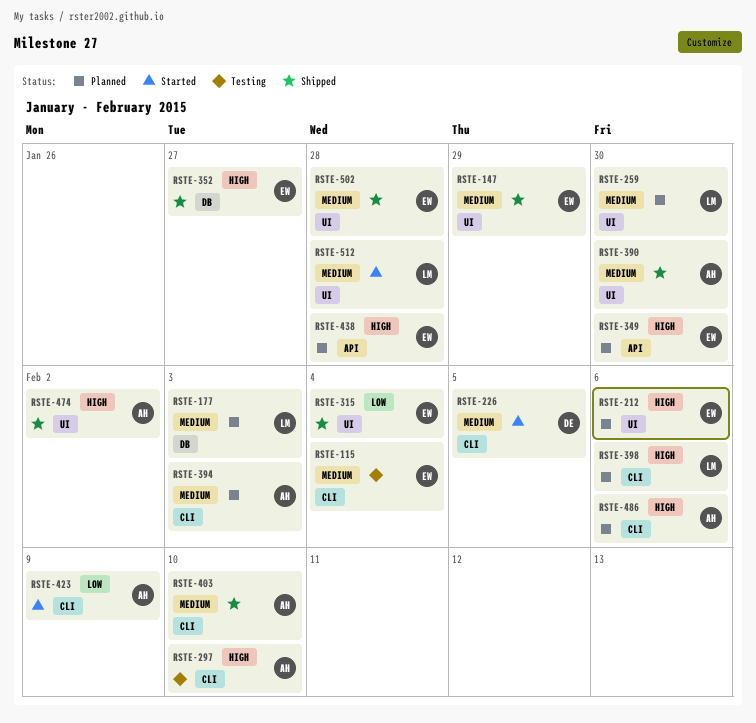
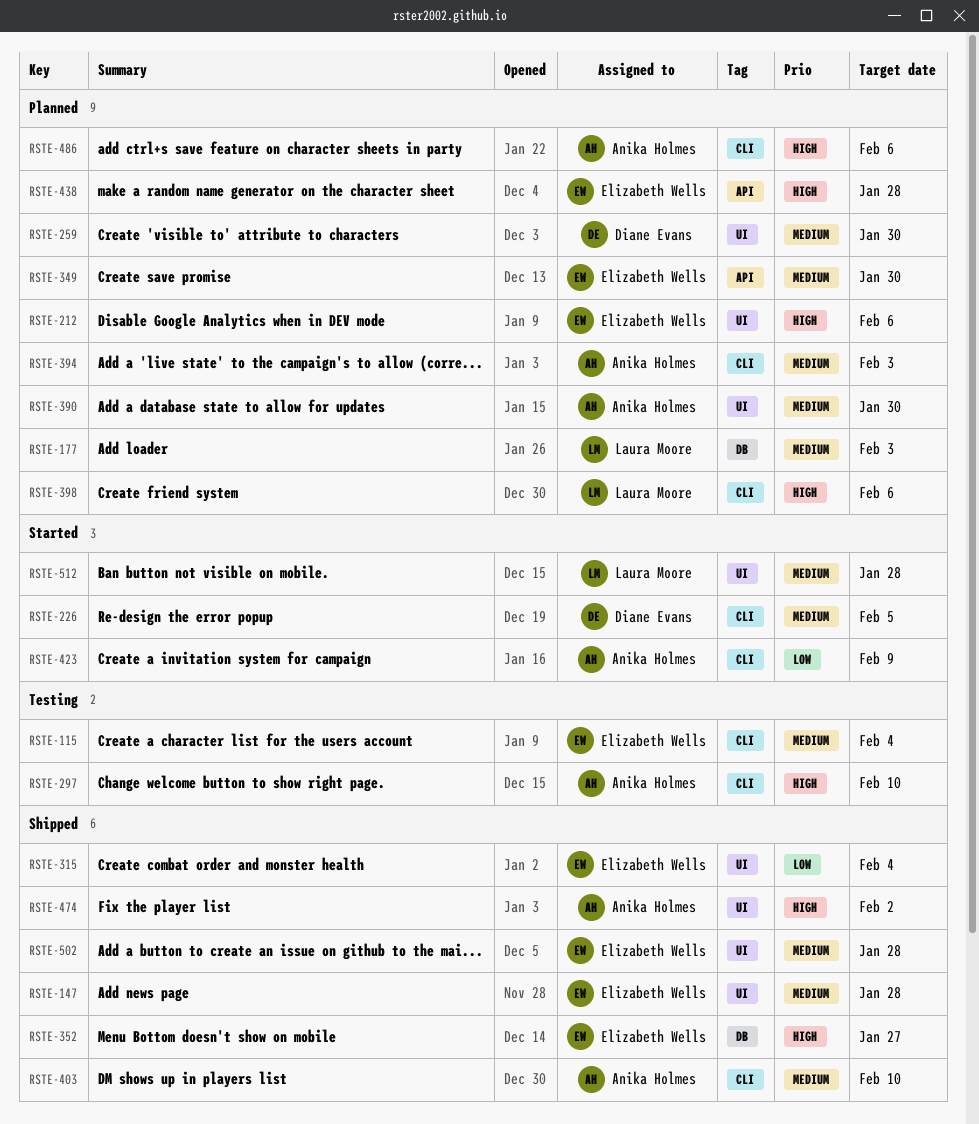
RSTE-147, due: Jan 29 -> Jan 28
RSTE-259, owner: Laura Moore -> Diane Evans
RSTE-349, priority: High -> Medium
RSTE-390, status: Shipped -> Planned

